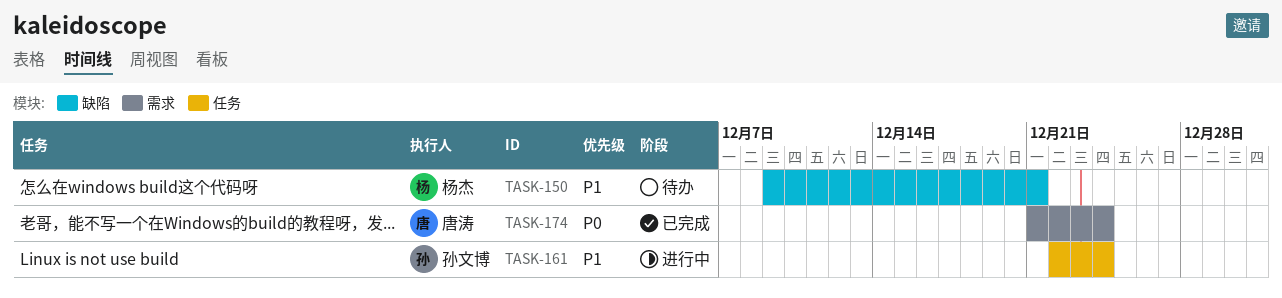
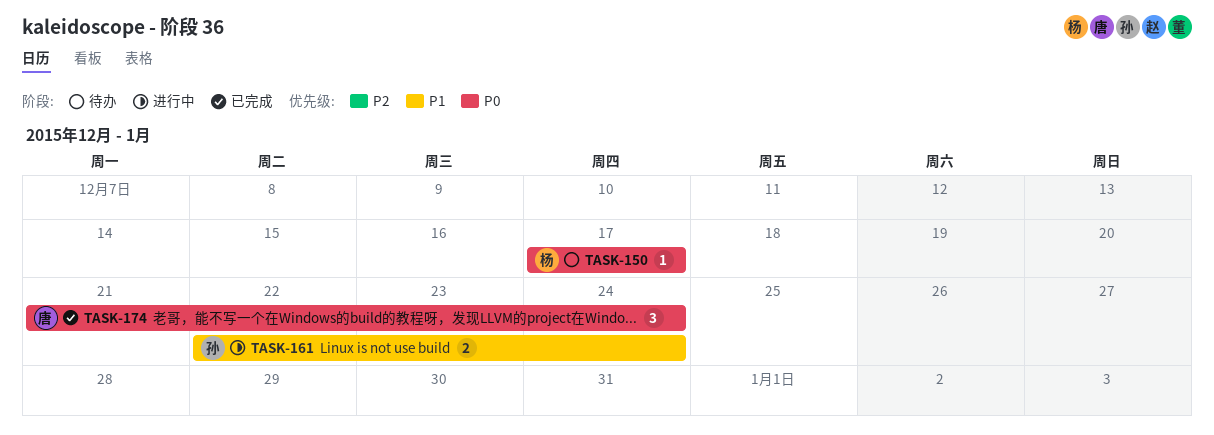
TASK-150, priority: P1 -> P0
TASK-150, start: Dec 9 -> Dec 17
TASK-150, due: Dec 21 -> Dec 17

